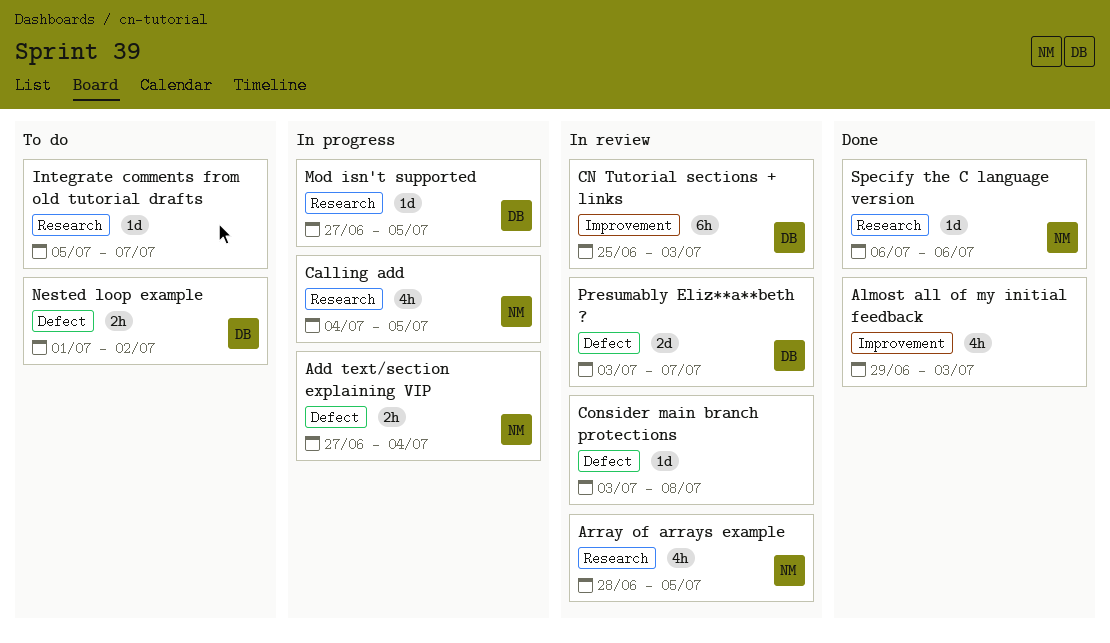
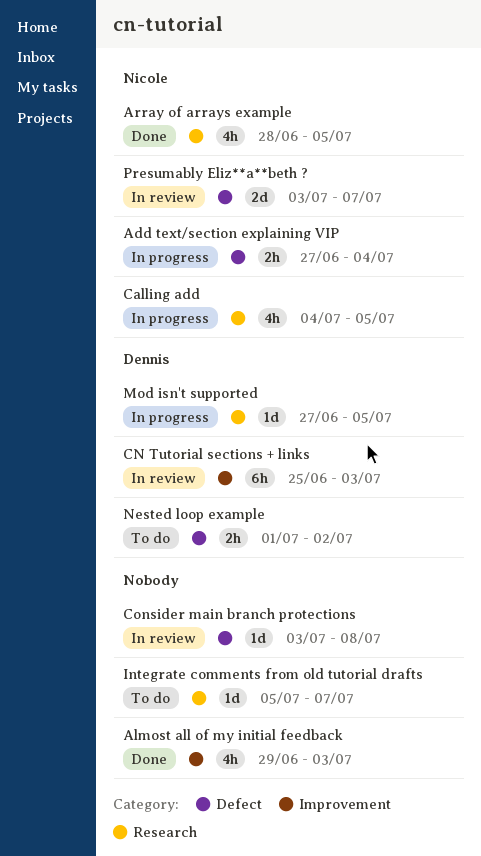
Array of arrays example, status: In review -> Done
Presumably Eliz**a**beth ?, owner: Dennis -> Nicole
Specify the C language version: present -> none

